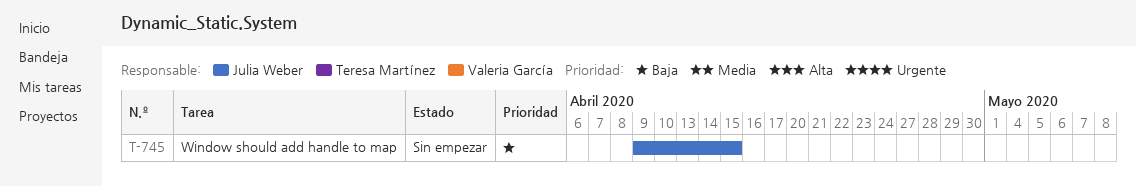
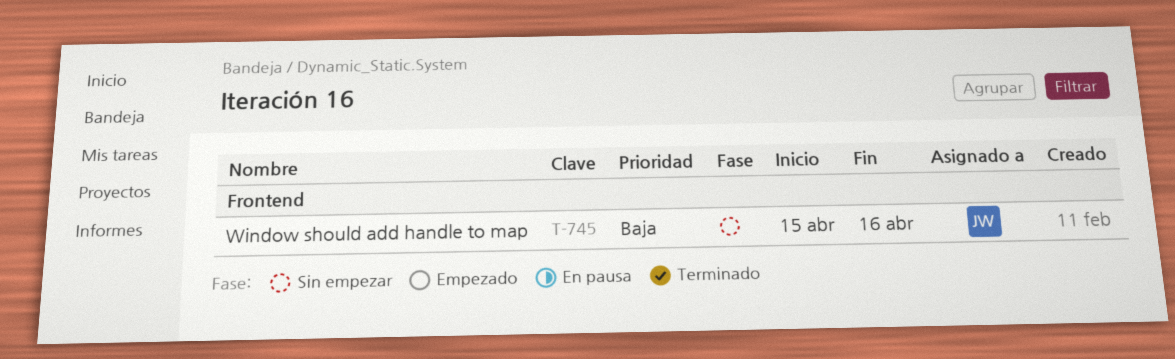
T-745, start: Apr 9 -> Apr 15
T-745, due: Apr 15 -> Apr 16

